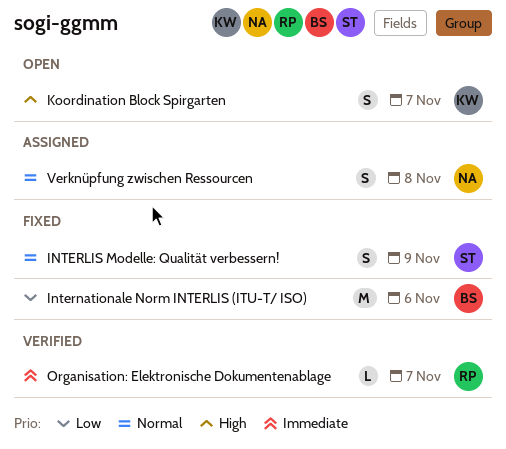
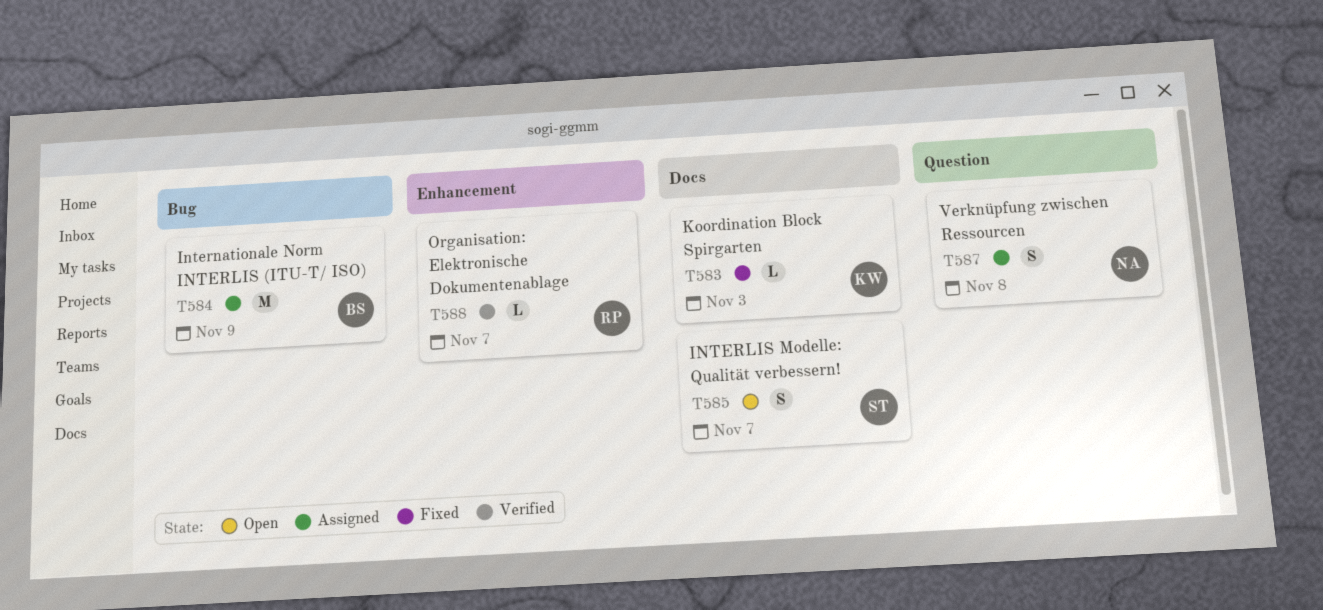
INTERLIS Modelle: Qualität verbessern!, status: Fixed -> Open
INTERLIS Modelle: Qualität verbessern!, due: Nov 9 -> Nov 7
Internationale Norm INTERLIS (ITU-T/ ISO), status: Fixed -> Assigned
Internationale Norm INTERLIS (ITU-T/ ISO), due: Nov 6 -> Nov 9
Koordination Block Spirgarten, status: Open -> Fixed
Koordination Block Spirgarten, estimate: S -> L
Koordination Block Spirgarten, due: Nov 7 -> Nov 3

